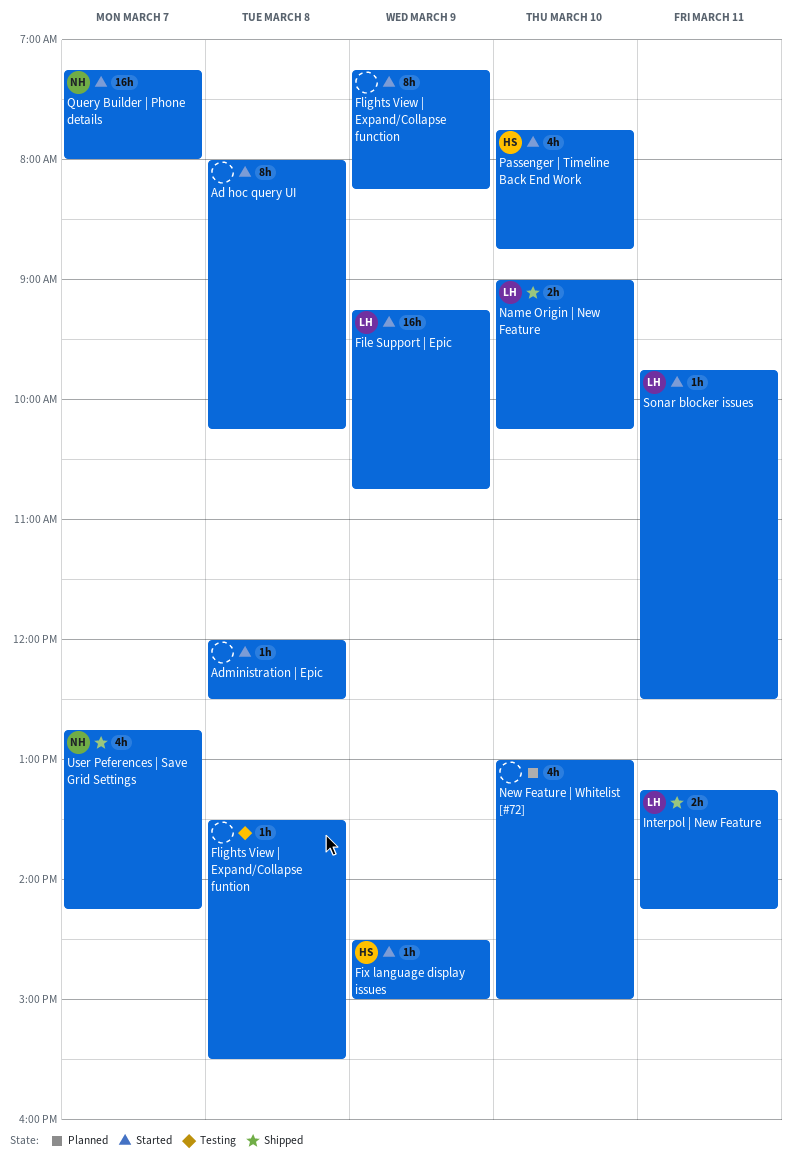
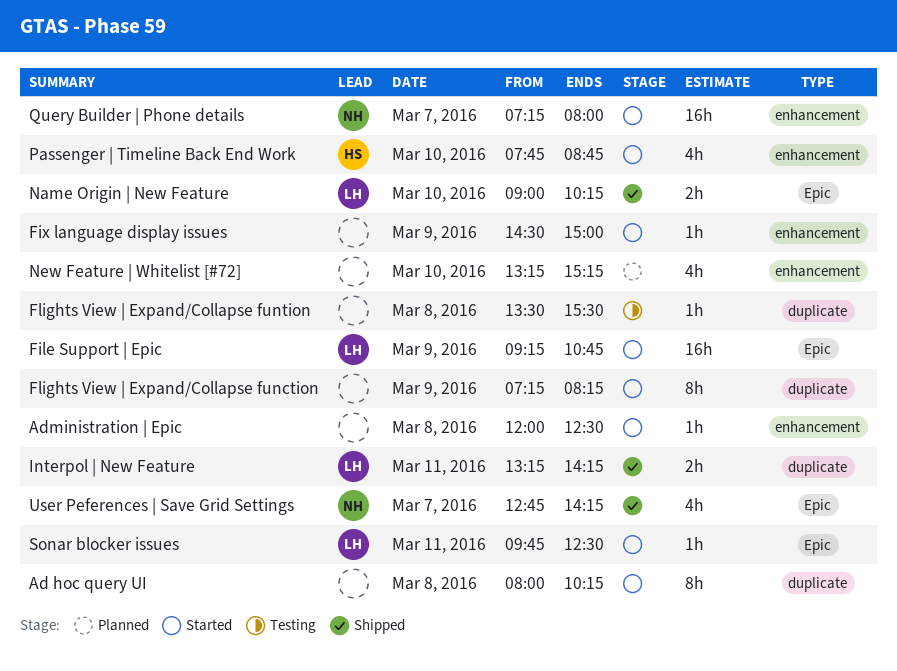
Fix language display issues, owner: HS -> none
New Feature | Whitelist [#72], begins: 13:00 -> 13:15
New Feature | Whitelist [#72], ends: 15:00 -> 15:15

